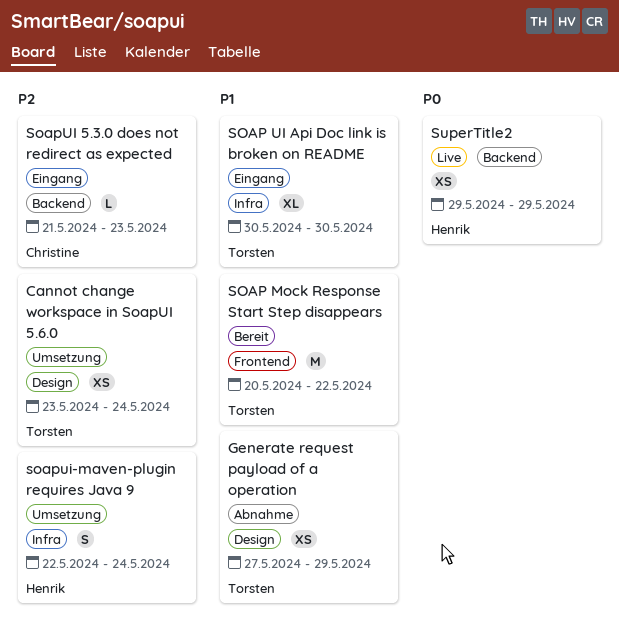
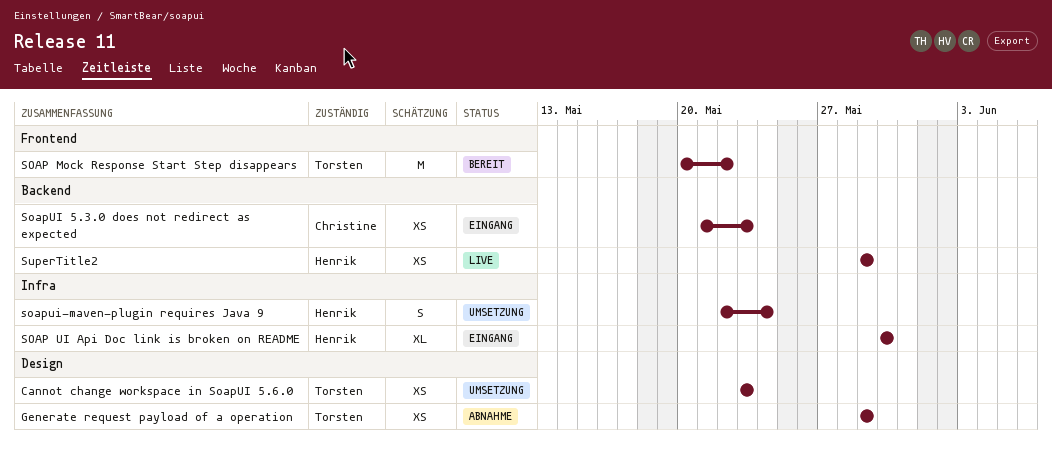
Cannot change workspace in SoapUI 5.6.0, due: May 24 -> May 23
Generate request payload of a operation, start: May 27 -> May 29
SOAP UI Api Doc link is broken on README, owner: Torsten -> Henrik
SoapUI 5.3.0 does not redirect as expected, estimate: L -> XS

